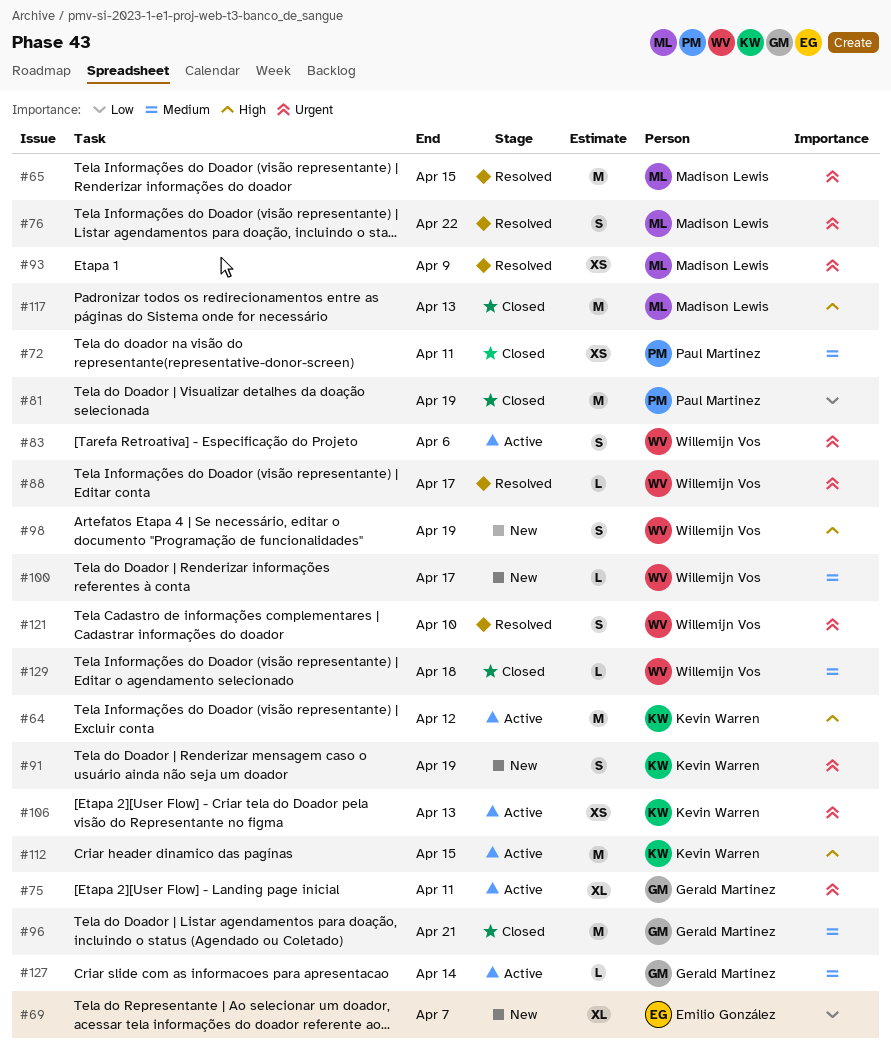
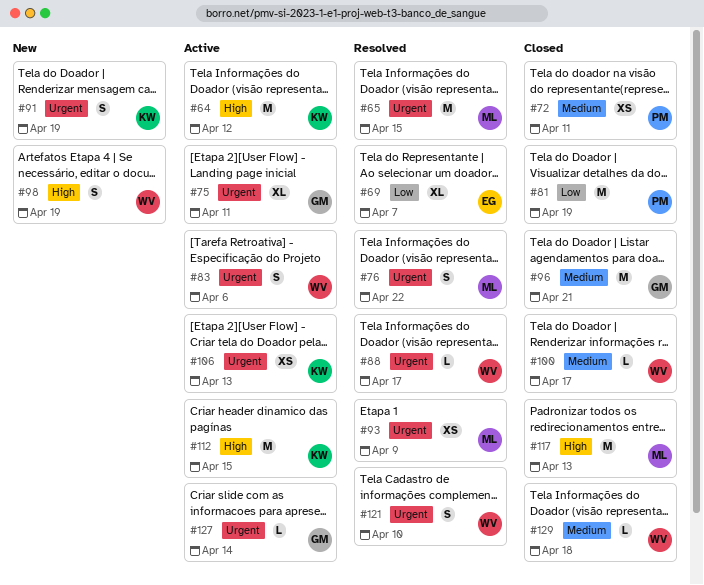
#69, status: New -> Resolved
#100, status: New -> Closed
#127, priority: Medium -> Urgent

